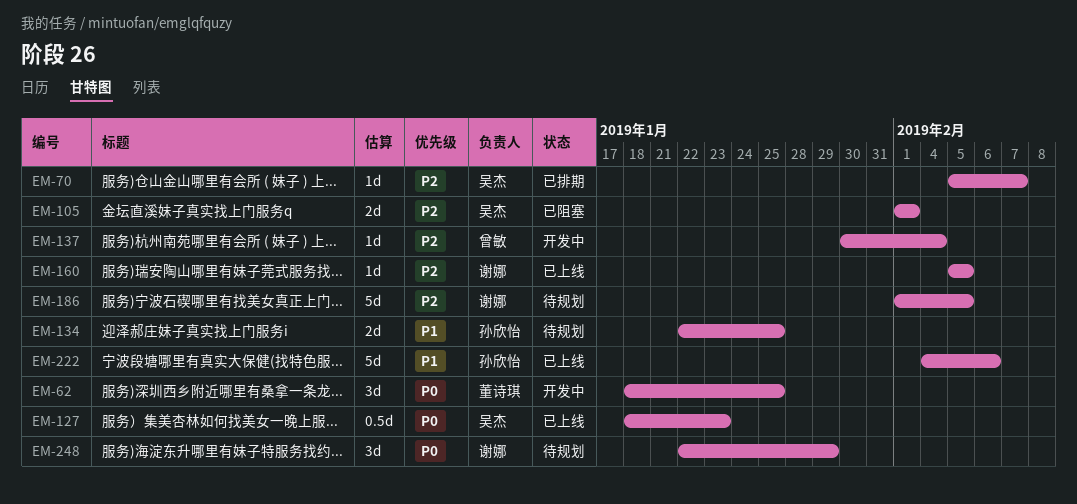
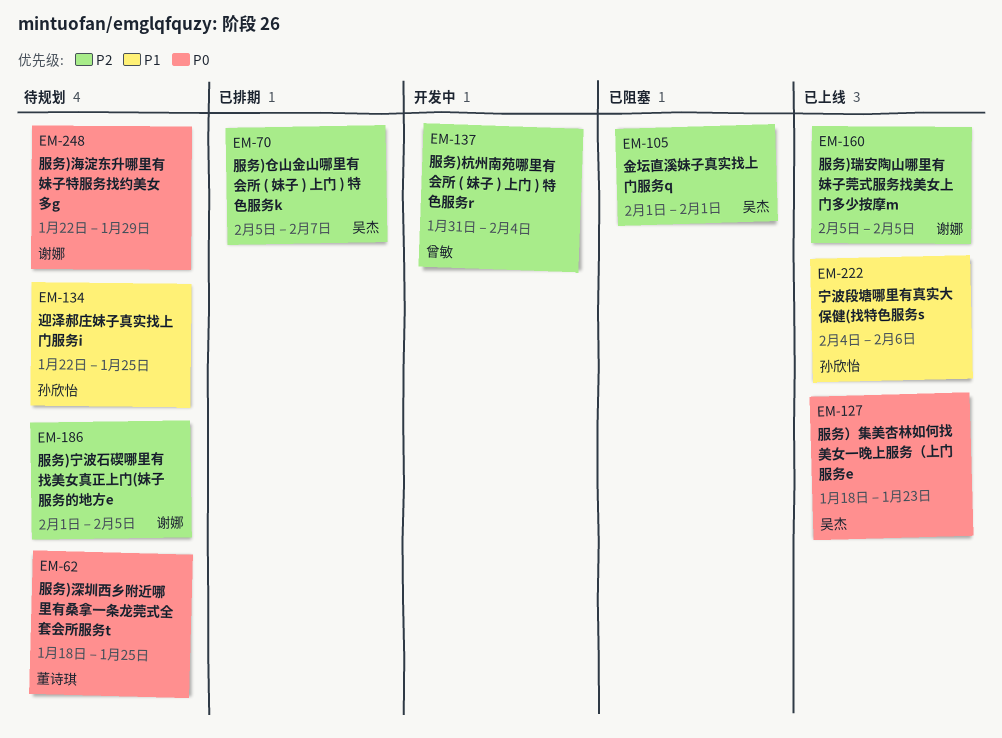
EM-62, status: 开发中 -> 待规划
EM-137, start: Jan 30 -> Jan 31

